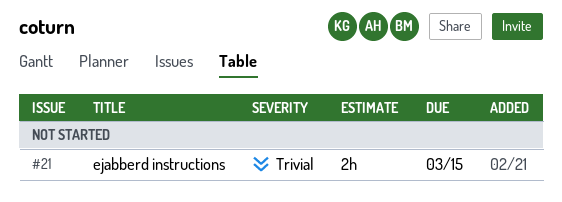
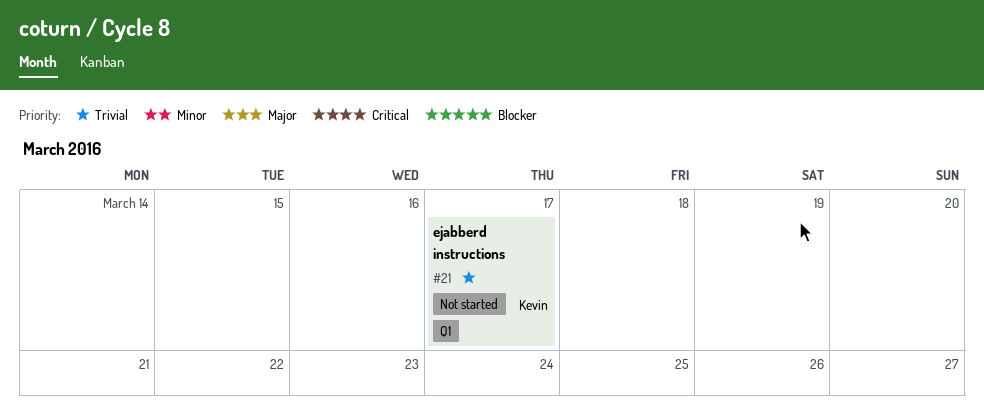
#21, due: Mar 15 -> Mar 17

